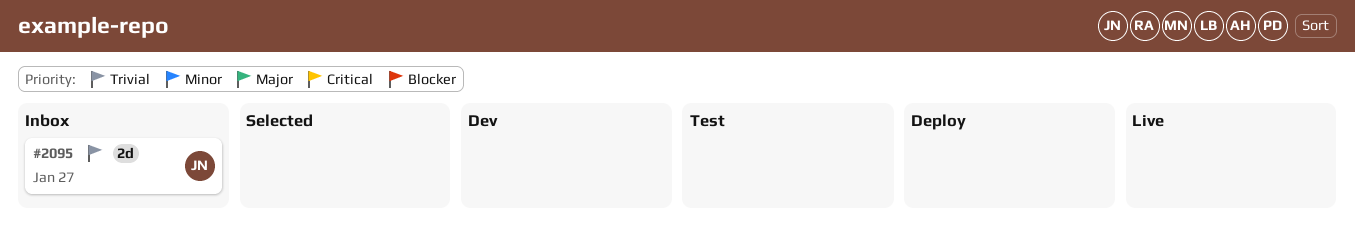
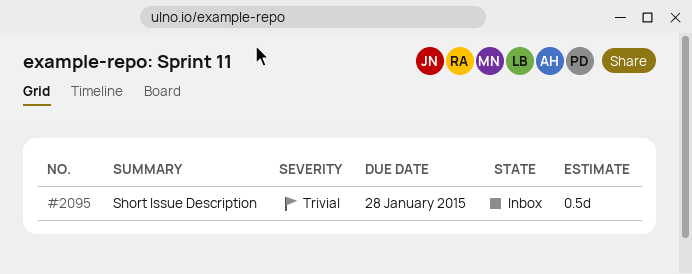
#2095, estimate: 2d -> 0.5d
#2095, due: Jan 27 -> Jan 28

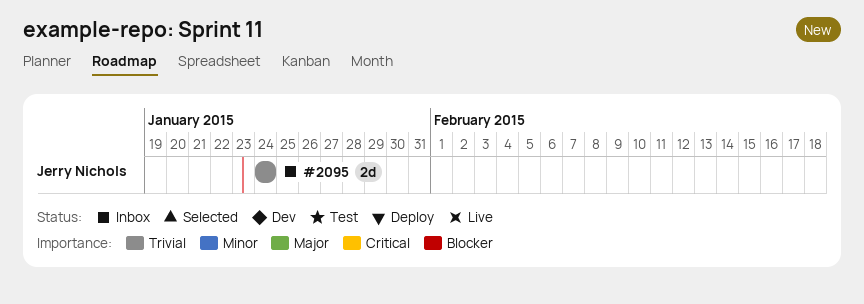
#2095, estimate: 0.5d -> 2d
#2095, due: Jan 28 -> Jan 24

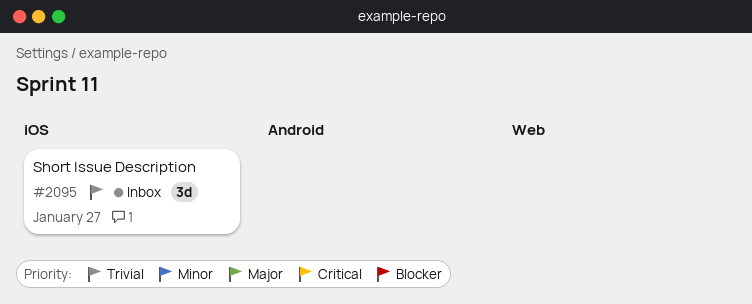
#2095, estimate: 2d -> 3d
#2095, due: Jan 24 -> Jan 27

